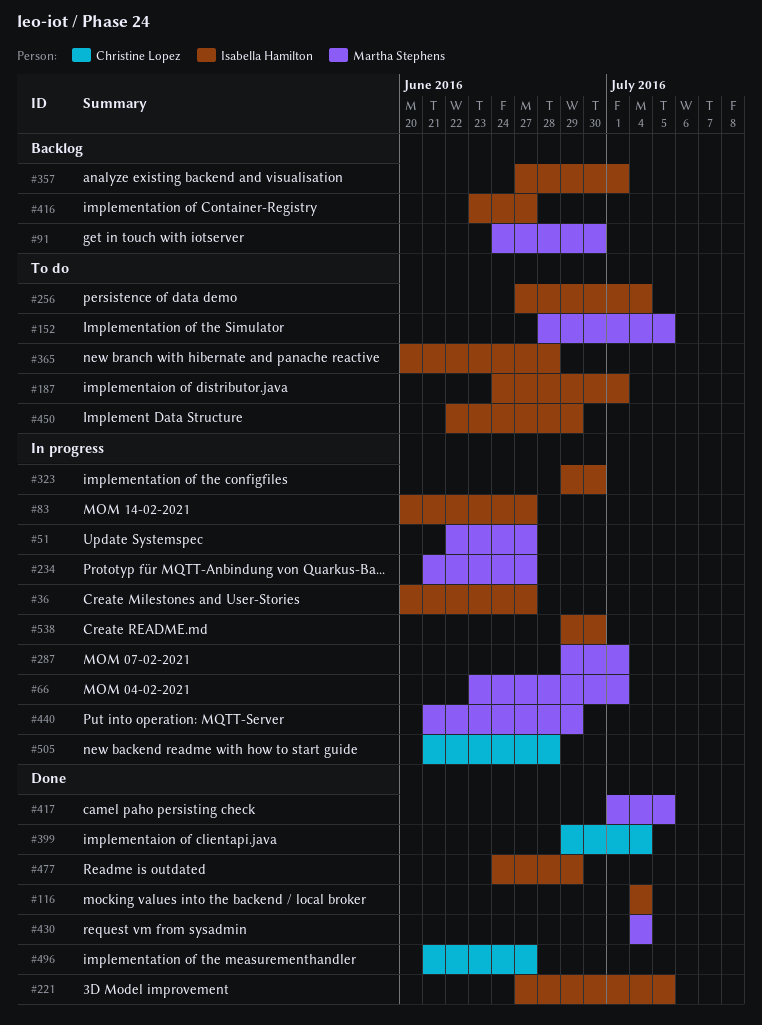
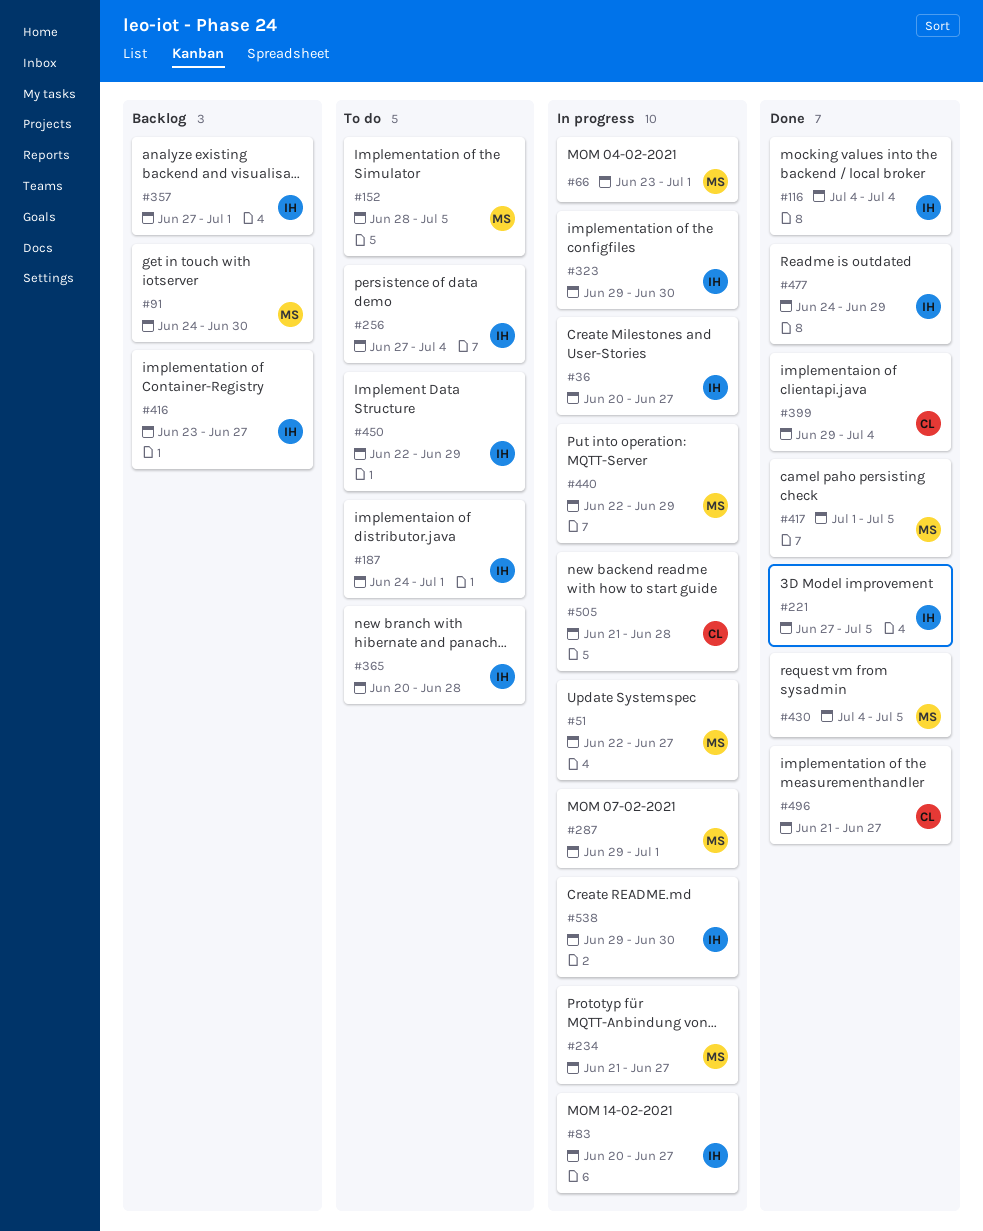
#430, due: Jul 4 -> Jul 5
#440, start: Jun 21 -> Jun 22

